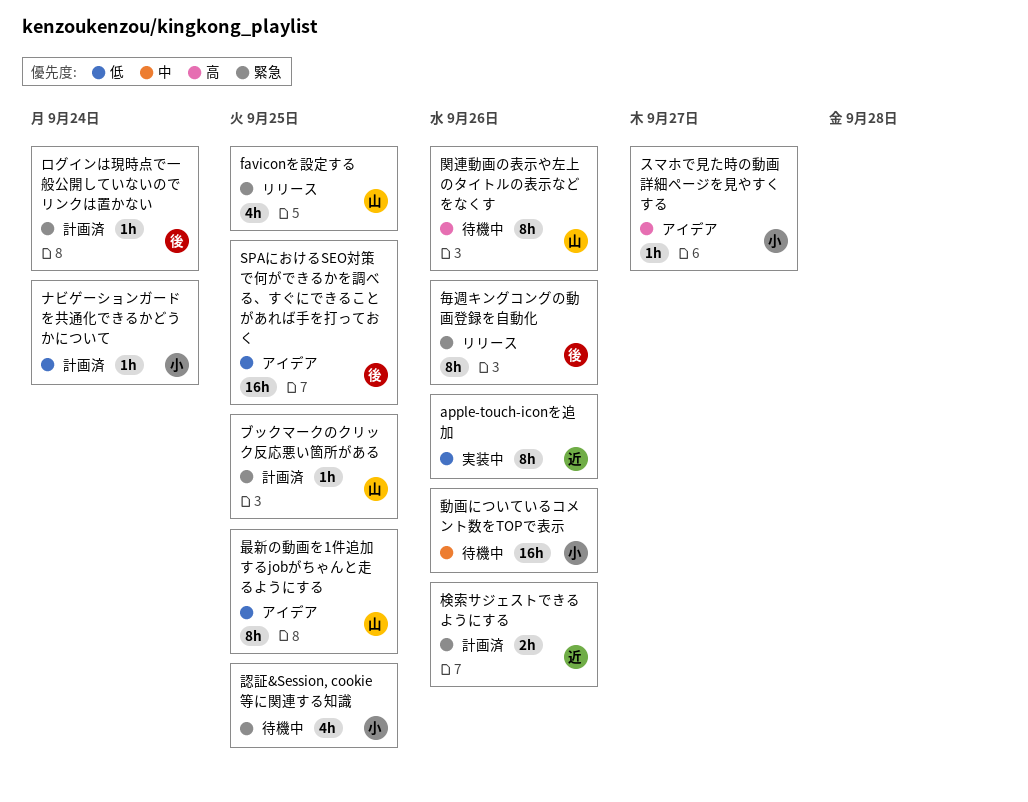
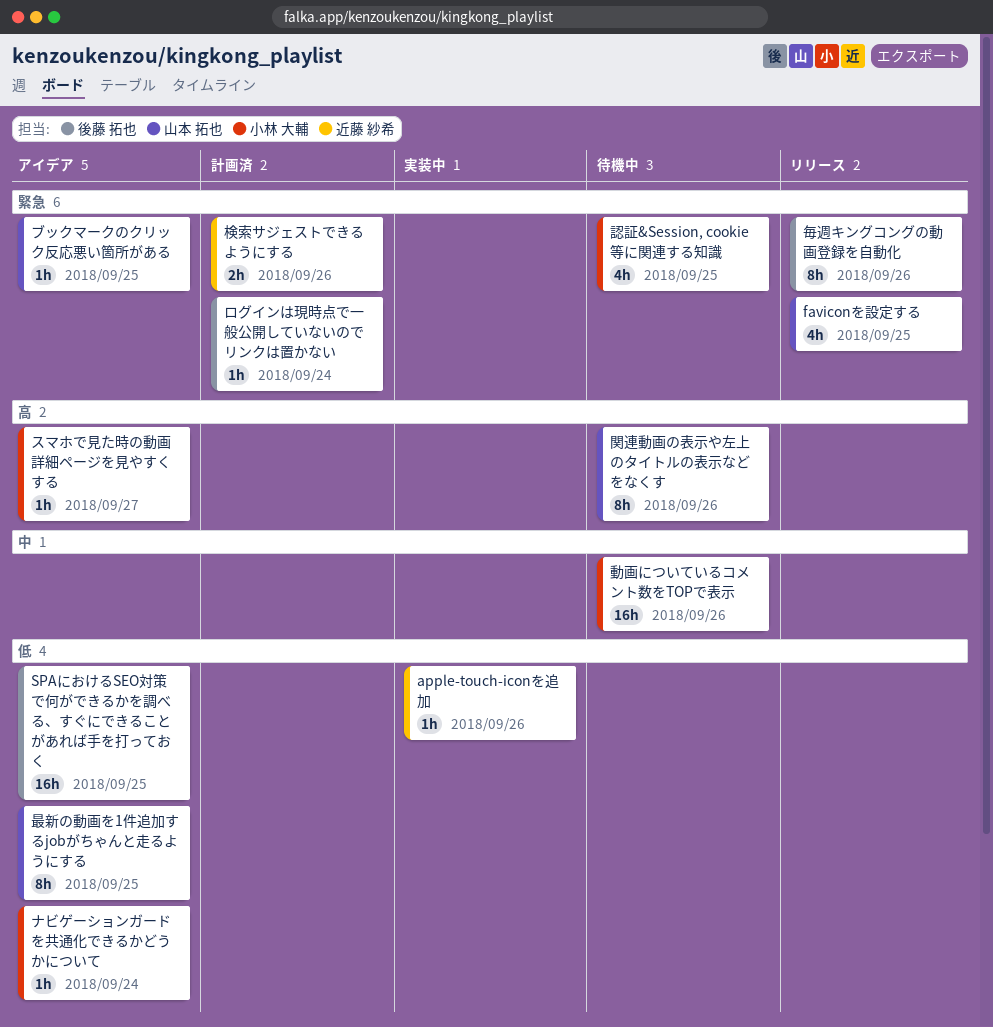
apple-touch-iconを追加, estimate: 8h -> 1h
ナビゲーションガードを共通化できるかどうかについて, status: 計画済 -> アイデア
ブックマークのクリック反応悪い箇所がある, status: 計画済 -> アイデア

